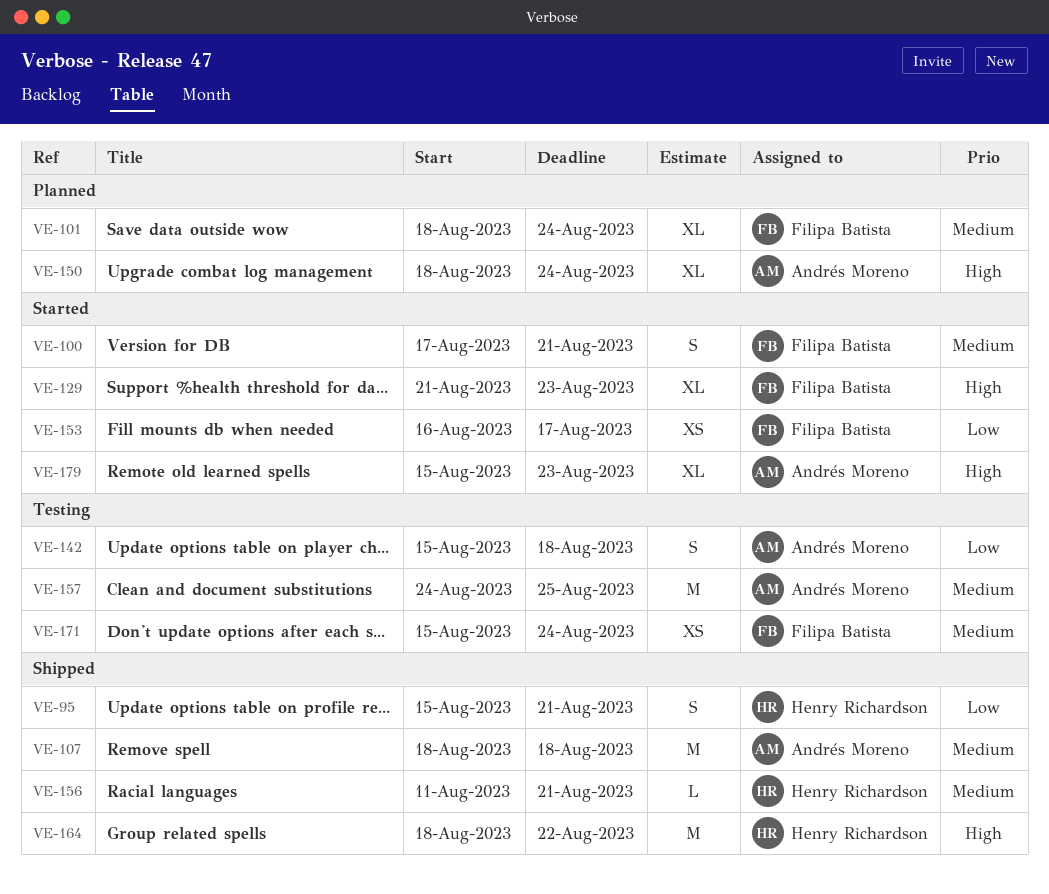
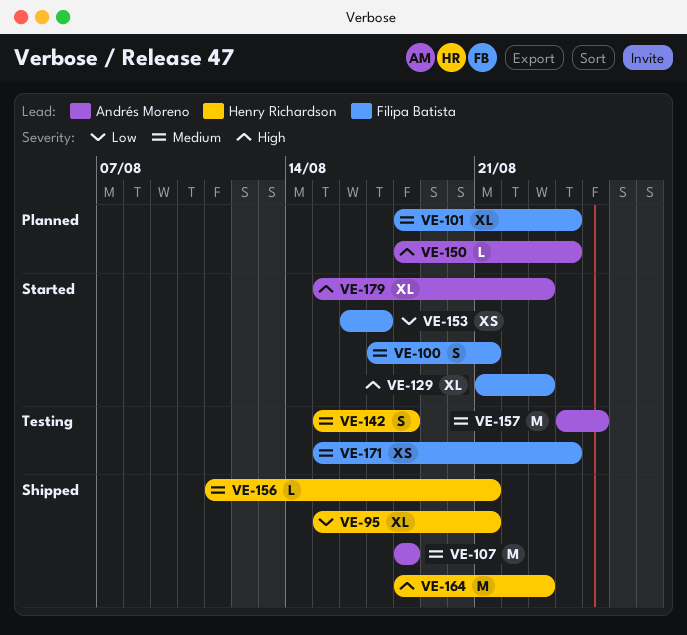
VE-95, estimate: S -> XL
VE-142, owner: Andrés Moreno -> Henry Richardson
VE-142, priority: Low -> Medium
VE-150, estimate: XL -> L
VE-164, due: Aug 22 -> Aug 23

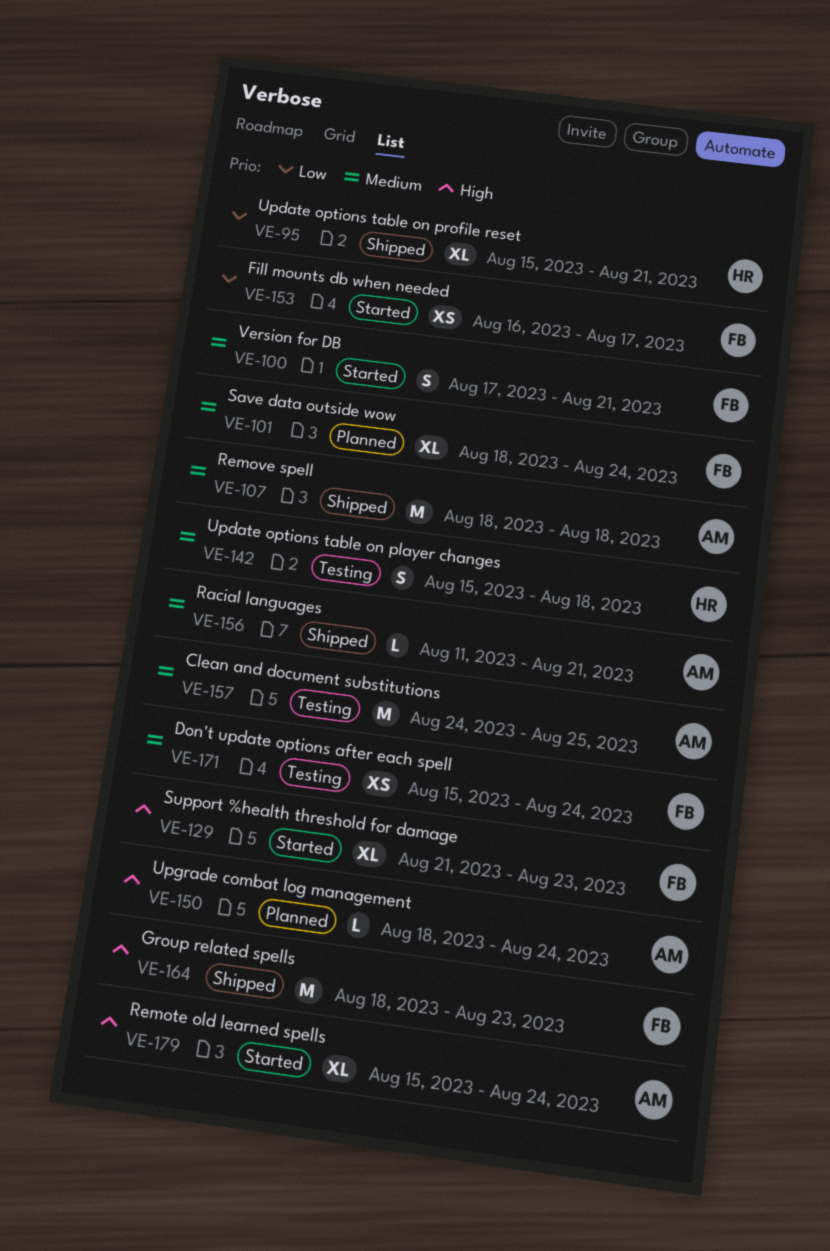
VE-156, owner: Henry Richardson -> Andrés Moreno
VE-164, owner: Henry Richardson -> Filipa Batista
VE-179, due: Aug 23 -> Aug 24

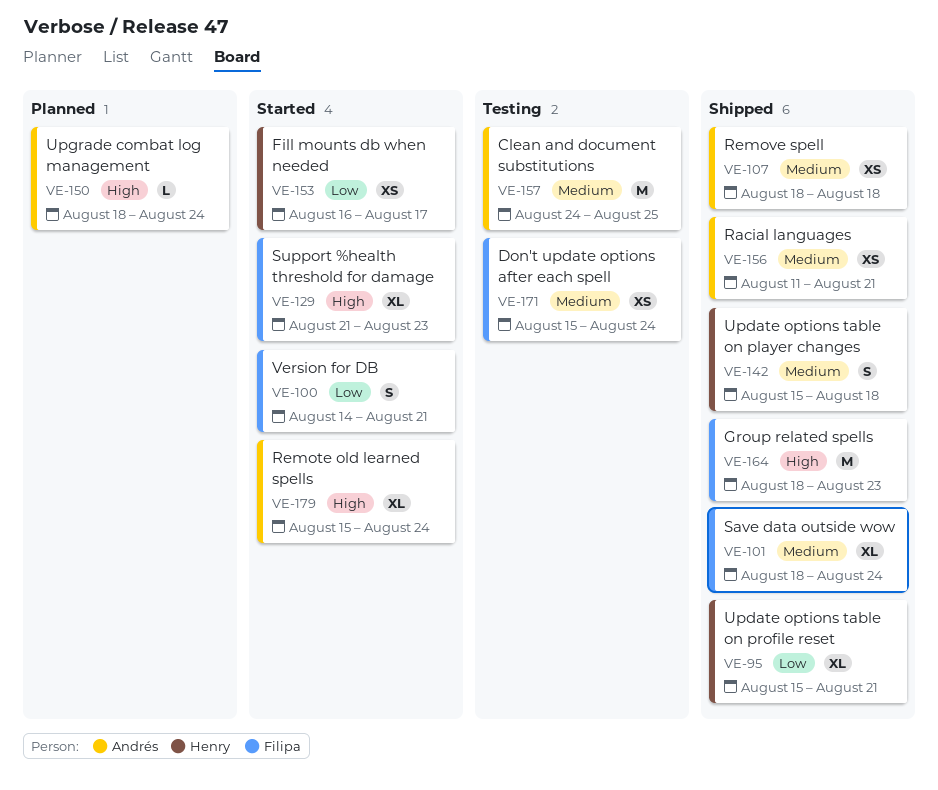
VE-100, priority: Medium -> Low
VE-100, start: Aug 17 -> Aug 14
VE-101, status: Planned -> Shipped
VE-107, estimate: M -> XS
VE-142, status: Testing -> Shipped
VE-153, owner: Filipa -> Henry
VE-156, estimate: L -> XS

